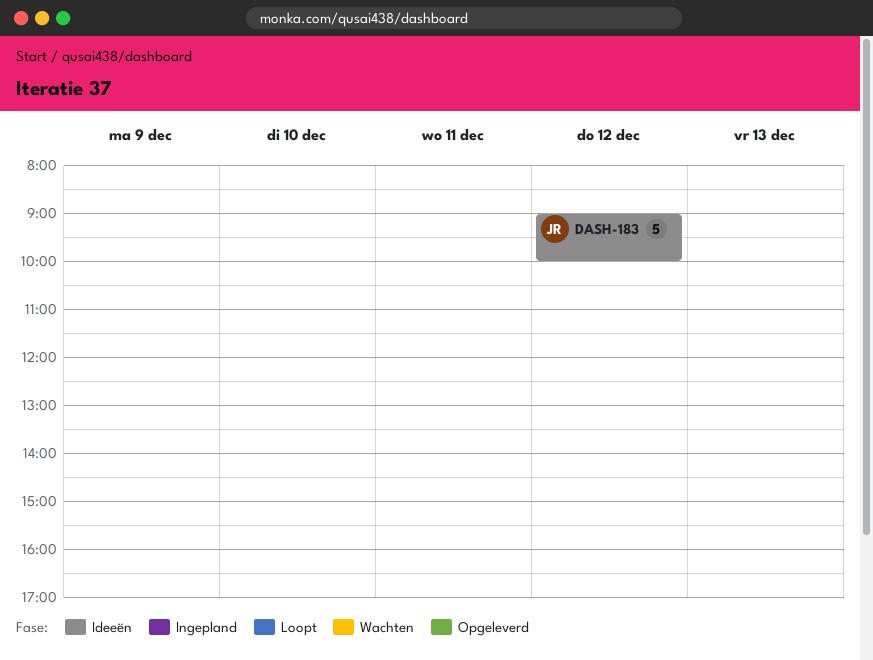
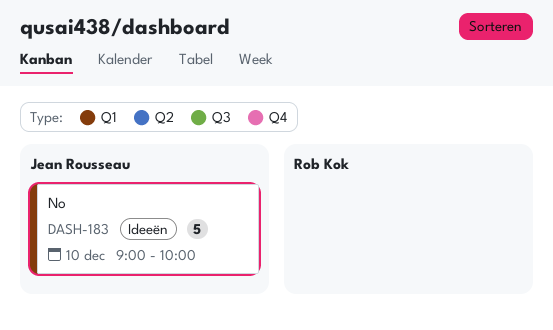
DASH-183, day: Dec 12 -> Dec 10

